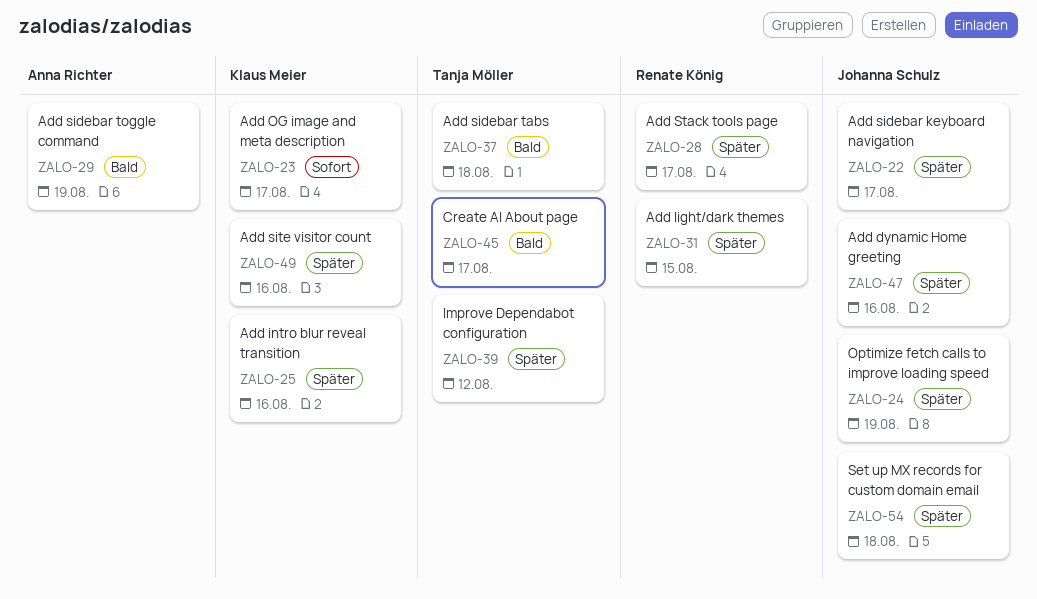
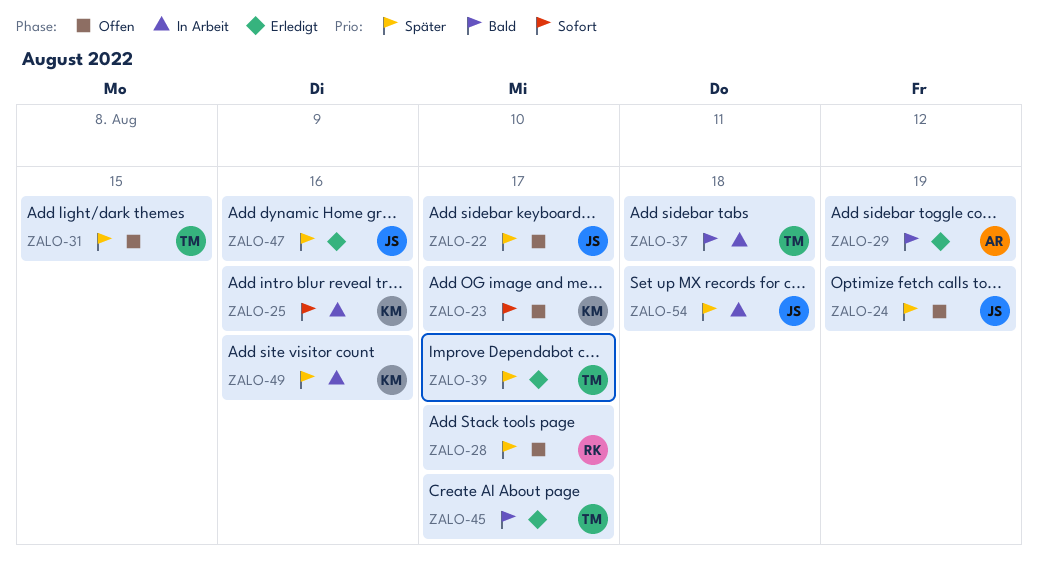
ZALO-25, priority: Später -> Sofort
ZALO-31, owner: Renate König -> Tanja Möller
ZALO-39, due: Aug 12 -> Aug 17

